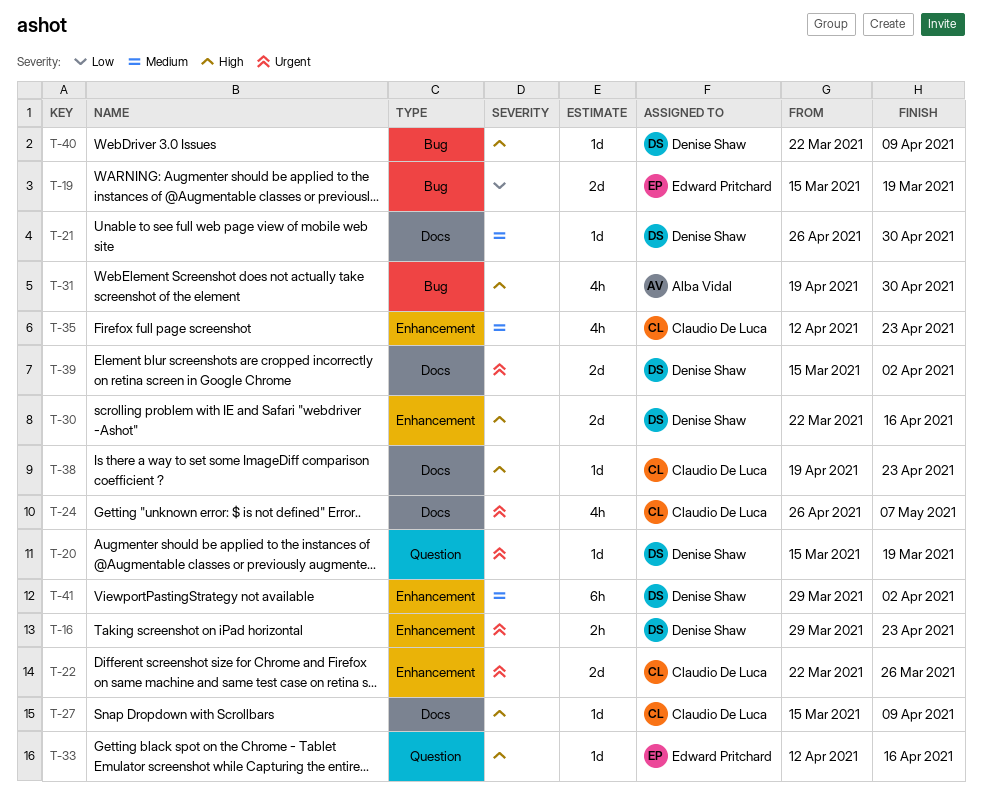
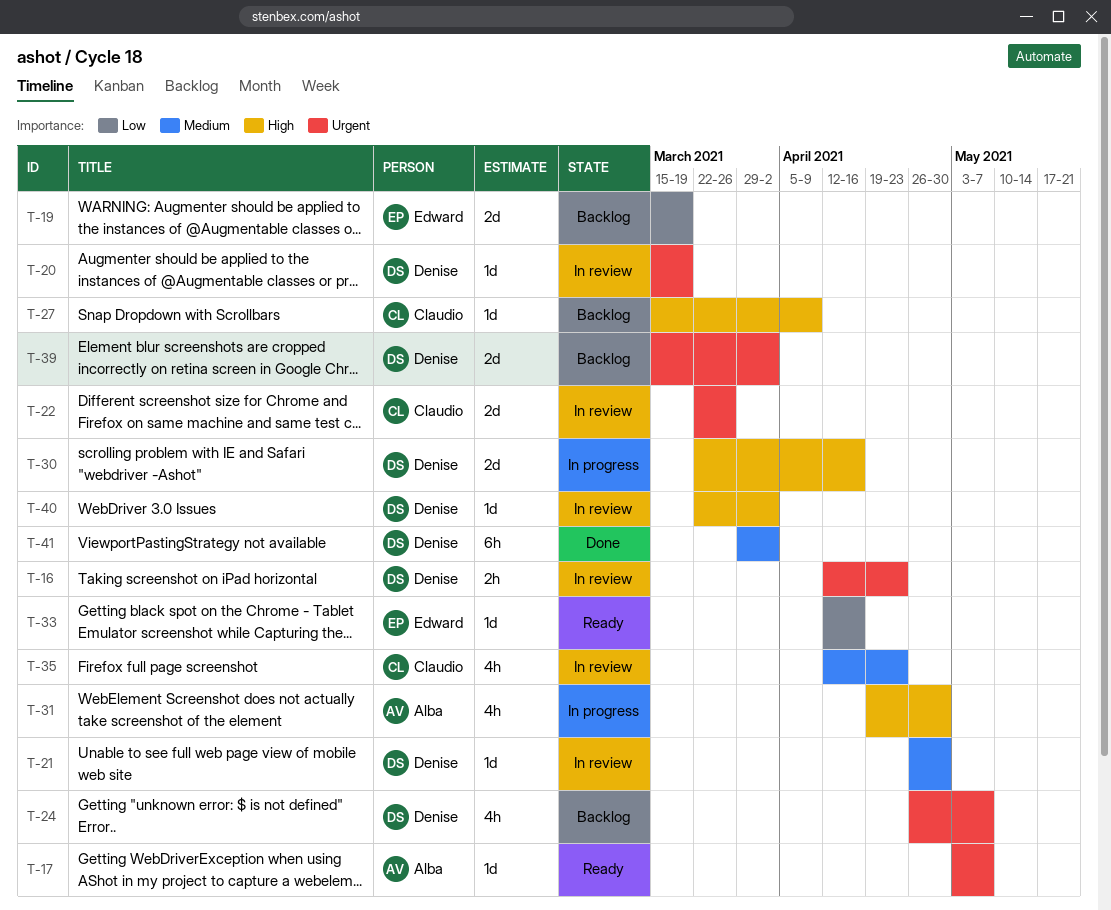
T-16, start: Mar 29 -> Apr 12
T-17: none -> present
T-24, owner: Claudio De Luca -> Denise Shaw
T-33, priority: High -> Low
T-38: present -> none
T-40, due: Apr 9 -> Apr 2

